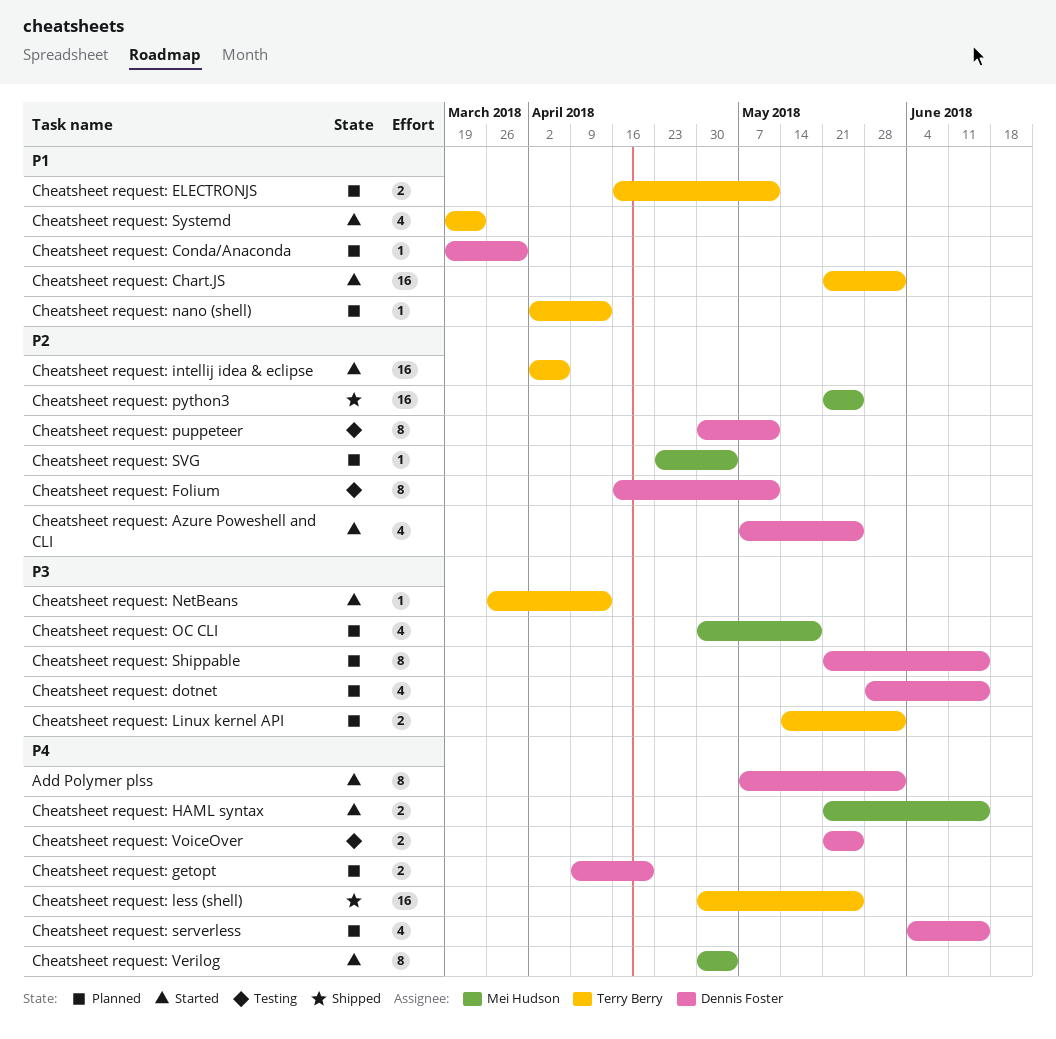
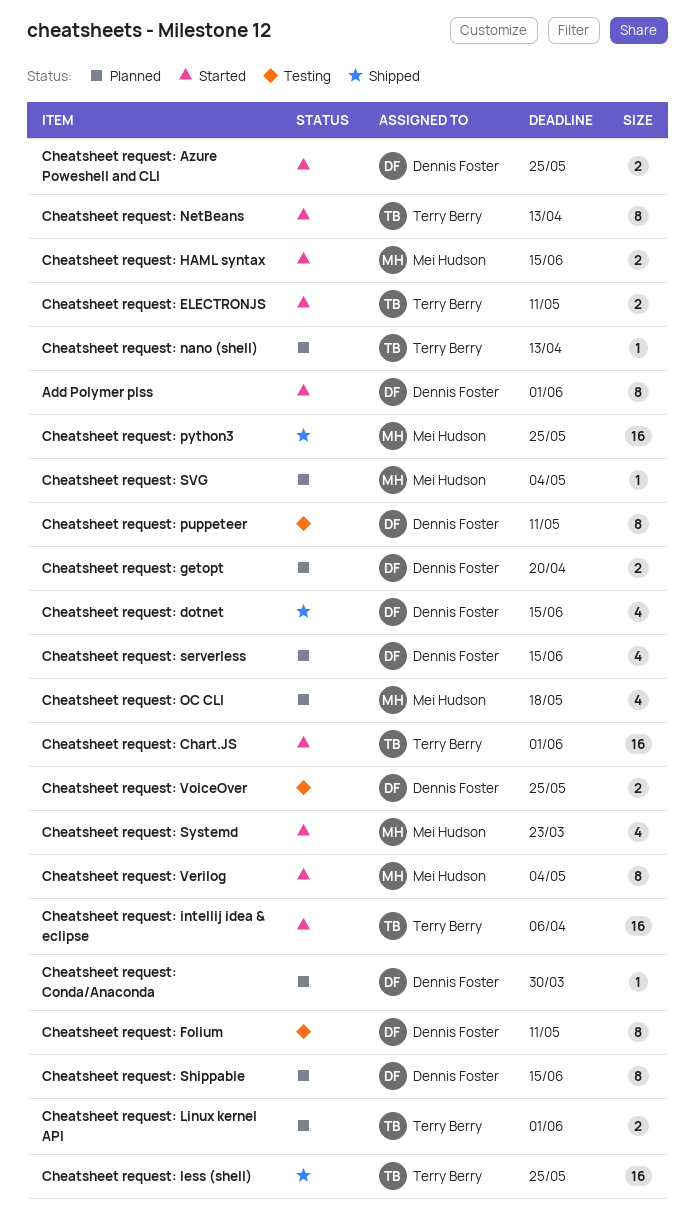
Cheatsheet request: Azure Poweshell and CLI, estimate: 4 -> 2
Cheatsheet request: dotnet, status: Planned -> Shipped
Cheatsheet request: ELECTRONJS, status: Planned -> Started
Cheatsheet request: NetBeans, estimate: 1 -> 8
Cheatsheet request: Systemd, owner: Terry Berry -> Mei Hudson

